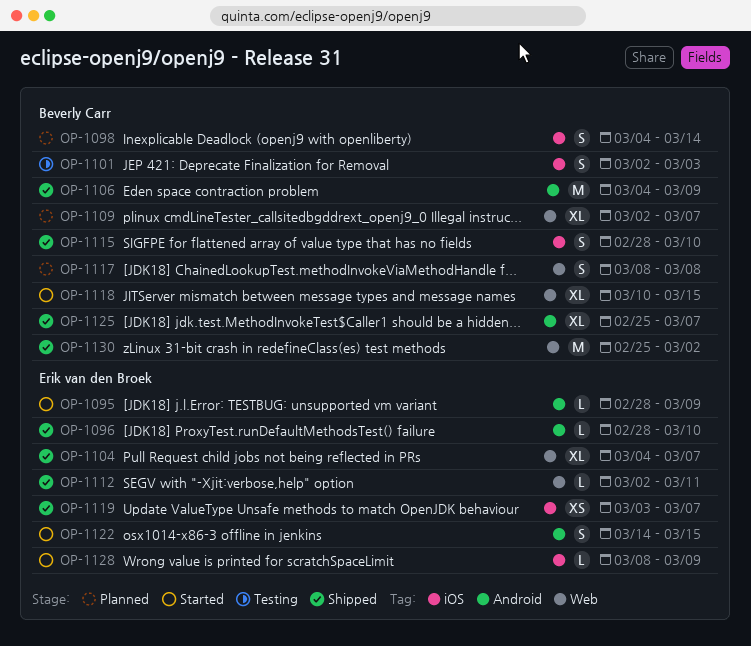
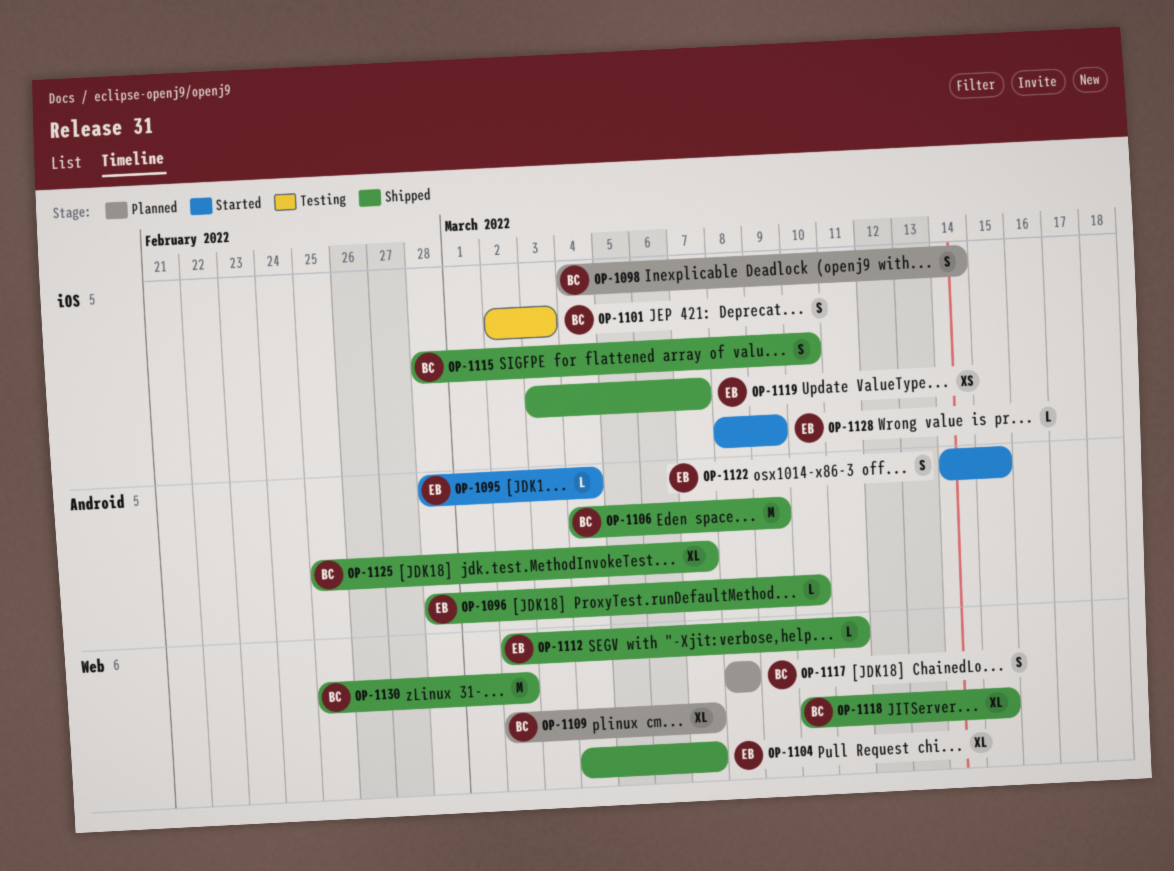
OP-1095, due: Mar 9 -> Mar 4
OP-1118, status: Started -> Shipped

